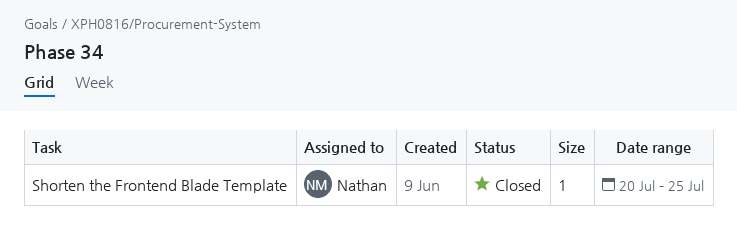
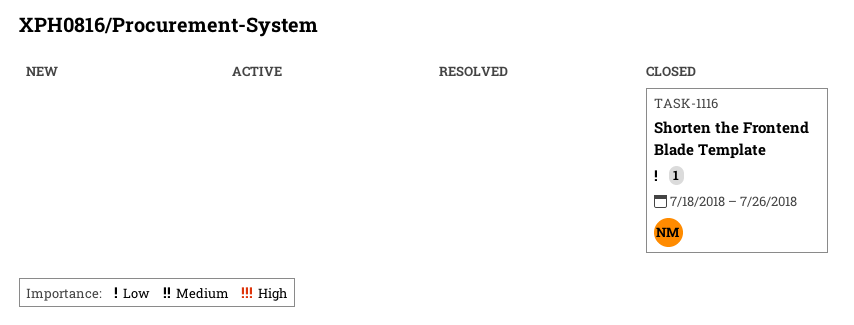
Shorten the Frontend Blade Template, start: Jul 20 -> Jul 18
Shorten the Frontend Blade Template, due: Jul 25 -> Jul 26

